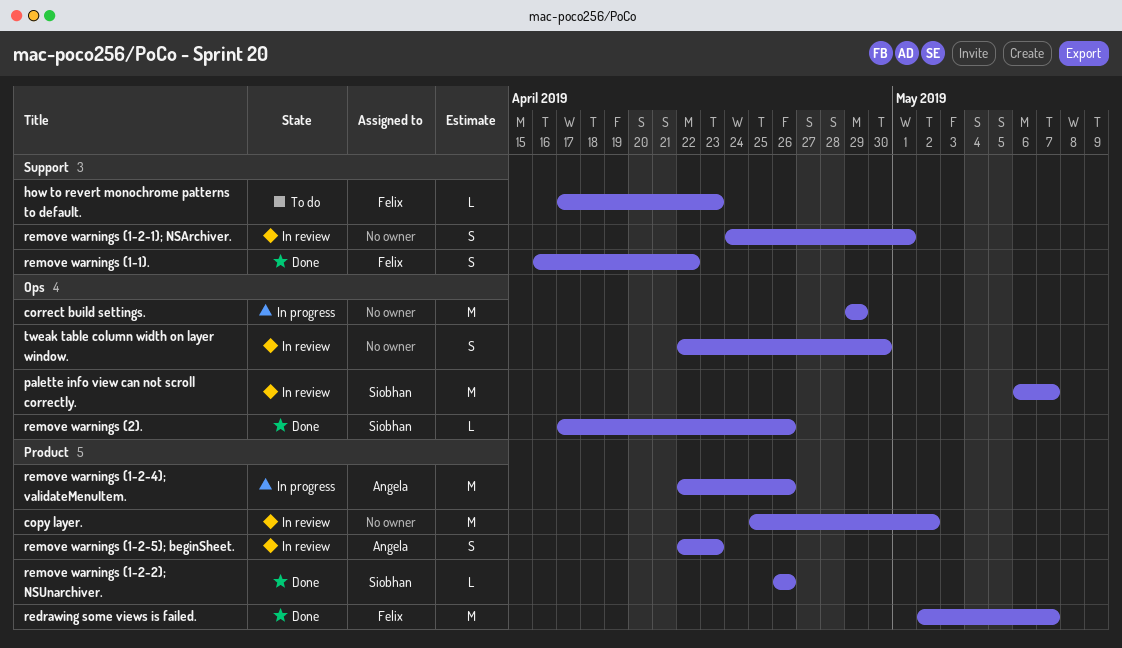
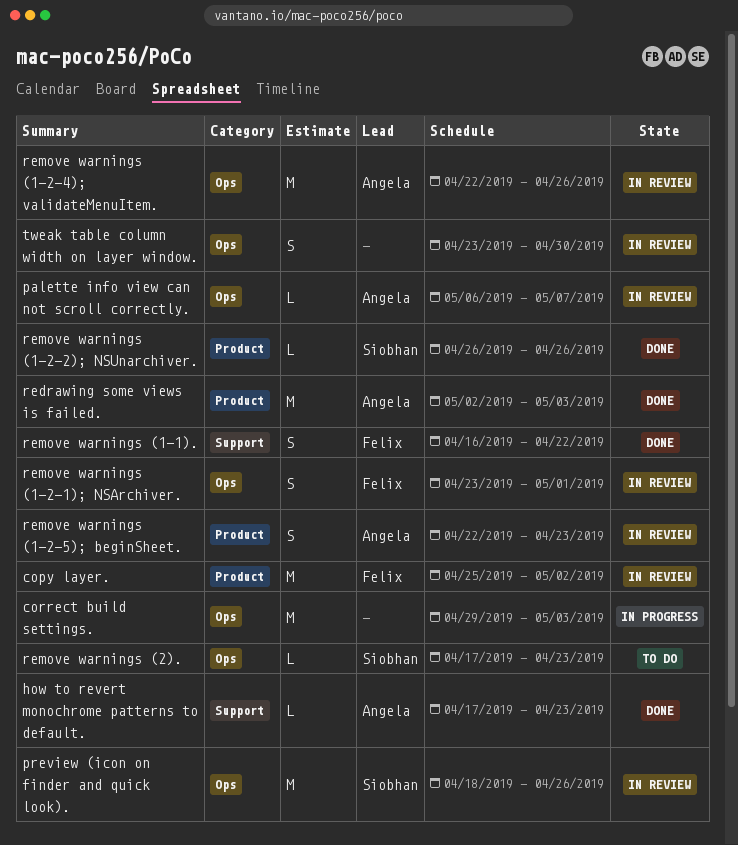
copy layer., owner: none -> Felix
correct build settings., due: Apr 29 -> May 3
how to revert monochrome patterns to default., status: To do -> Done
how to revert monochrome patterns to default., owner: Felix -> Angela
palette info view can not scroll correctly., owner: Siobhan -> Angela
palette info view can not scroll correctly., estimate: M -> L
preview (icon on finder and quick look).: none -> present
redrawing some views is failed., owner: Felix -> Angela
redrawing some views is failed., due: May 7 -> May 3
remove warnings (1-2-1); NSArchiver., owner: none -> Felix
remove warnings (1-2-1); NSArchiver., label: Support -> Ops
remove warnings (1-2-1); NSArchiver., start: Apr 24 -> Apr 23
remove warnings (1-2-4); validateMenuItem., status: In progress -> In review
remove warnings (1-2-4); validateMenuItem., label: Product -> Ops
remove warnings (2)., status: Done -> To do
remove warnings (2)., due: Apr 26 -> Apr 23
tweak table column width on layer window., start: Apr 22 -> Apr 23

